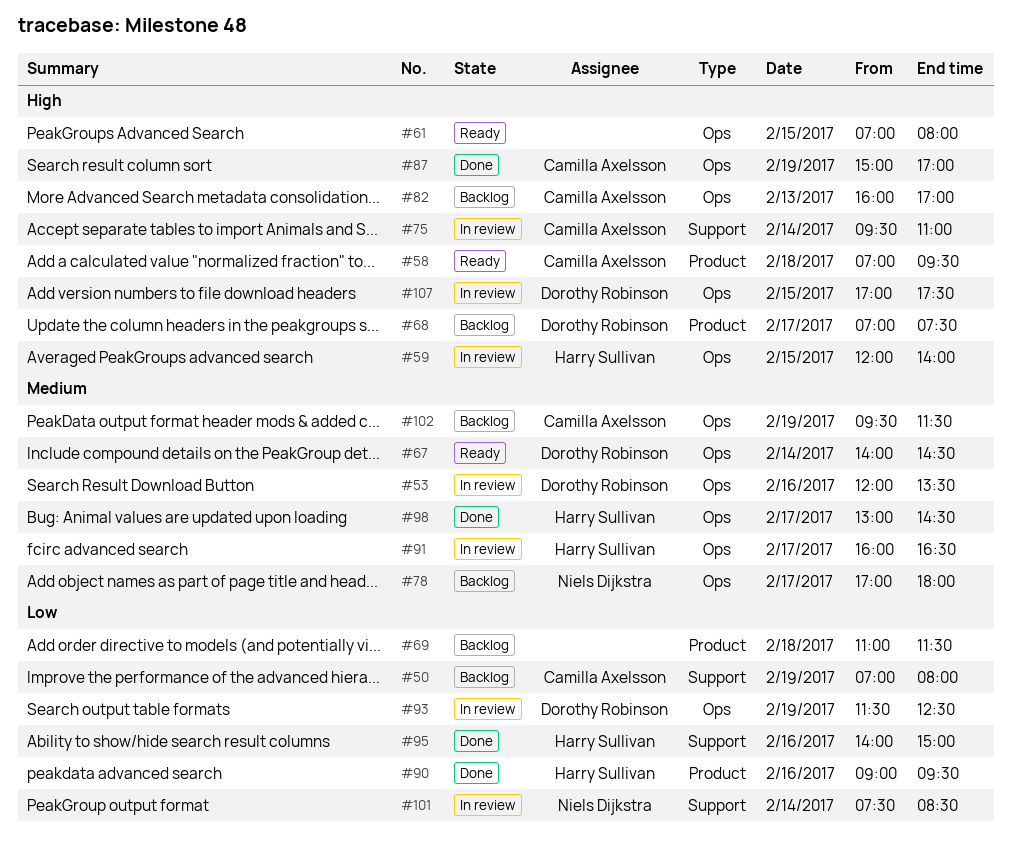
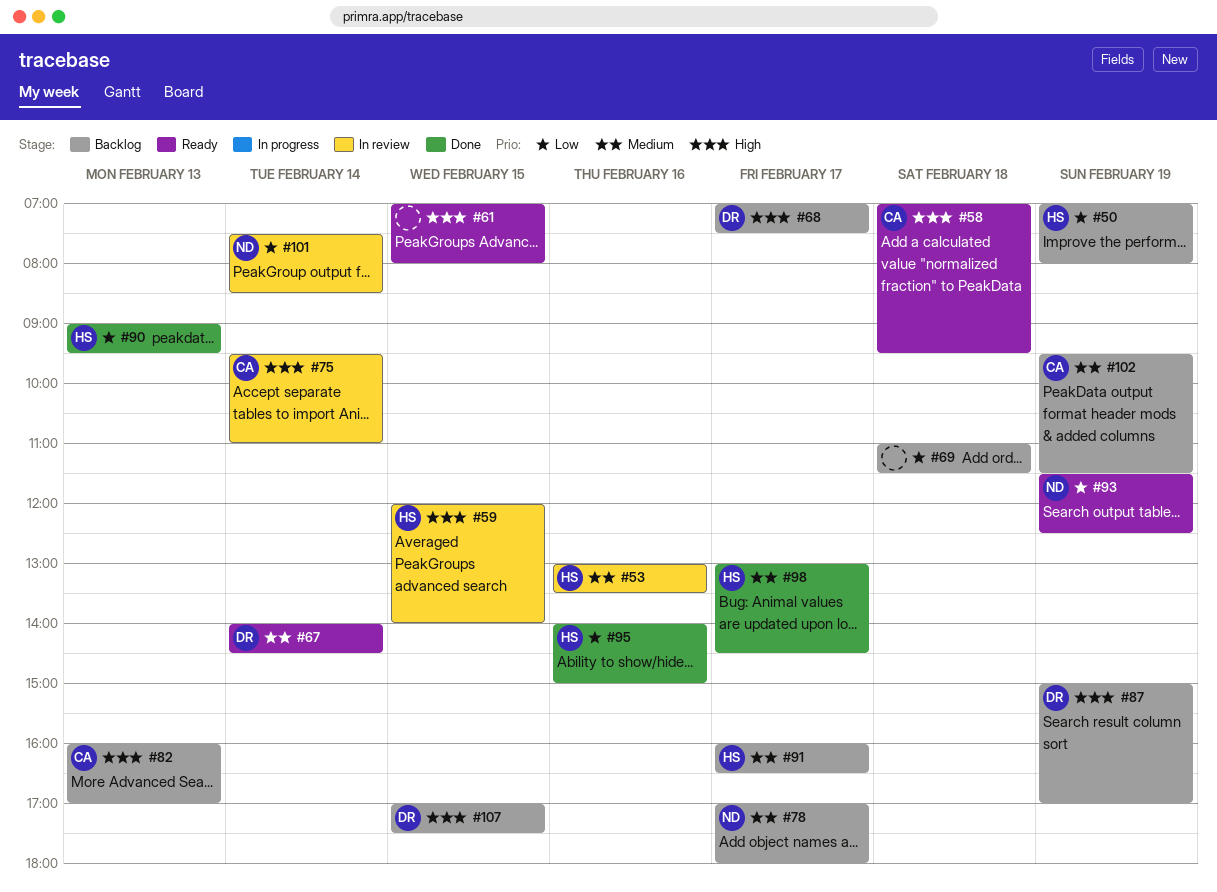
#50, owner: Camilla Axelsson -> Harry Sullivan
#53, owner: Dorothy Robinson -> Harry Sullivan
#53, begins: 12:00 -> 13:00
#87, status: Done -> Backlog
#87, owner: Camilla Axelsson -> Dorothy Robinson
#90, day: Feb 16 -> Feb 13
#91, status: In review -> Backlog
#93, status: In review -> Ready
#93, owner: Dorothy Robinson -> Niels Dijkstra
#107, status: In review -> Backlog

